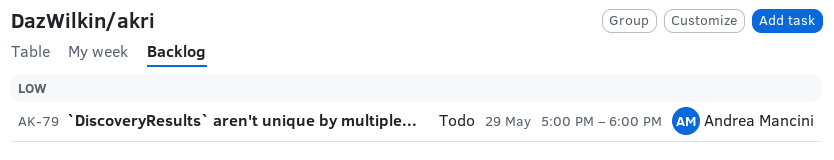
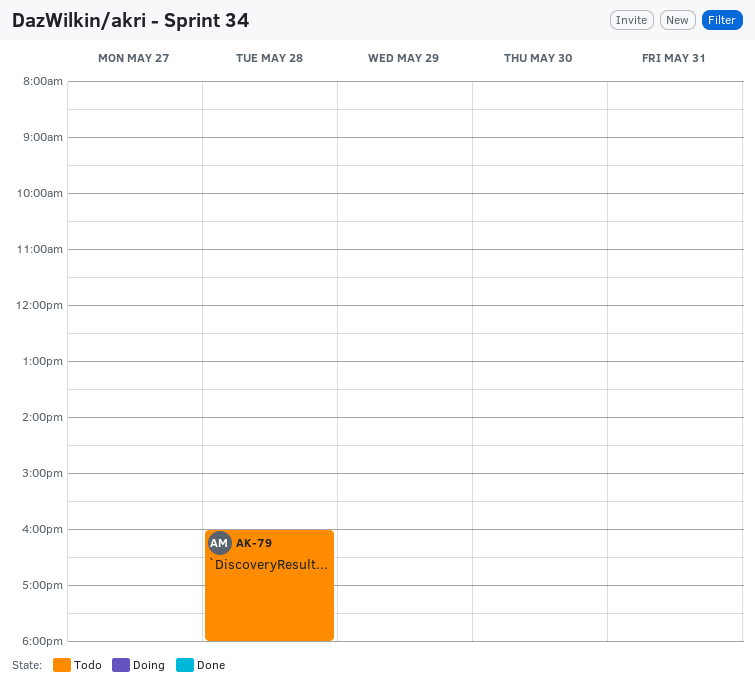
AK-79, day: May 29 -> May 28
AK-79, begins: 17:00 -> 16:00

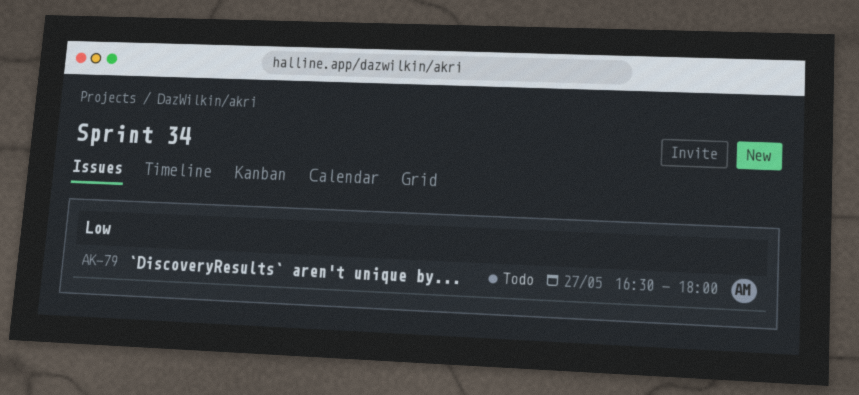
AK-79, day: May 28 -> May 27
AK-79, begins: 16:00 -> 16:30

